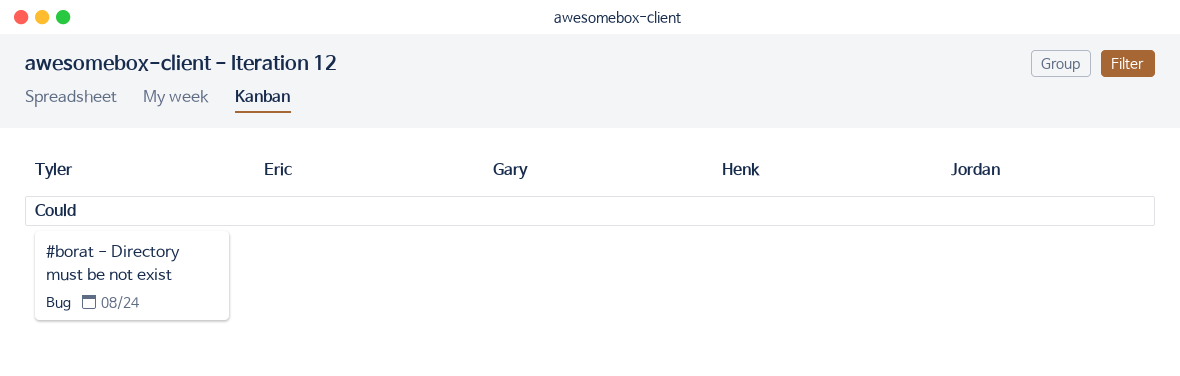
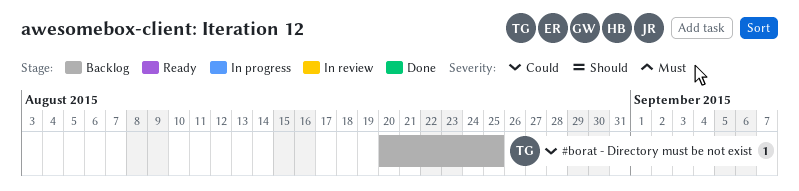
#borat - Directory must be not exist, due: Aug 24 -> Aug 25

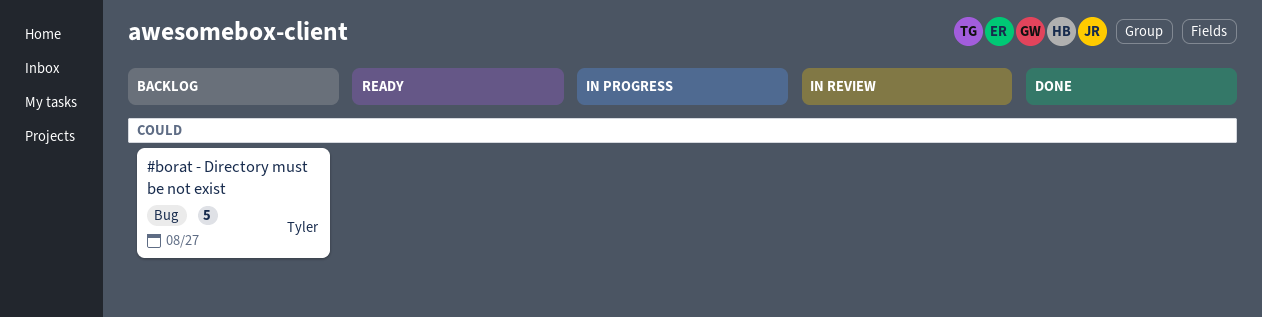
#borat - Directory must be not exist, estimate: 1 -> 5
#borat - Directory must be not exist, due: Aug 25 -> Aug 27

